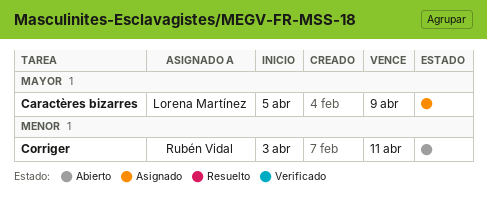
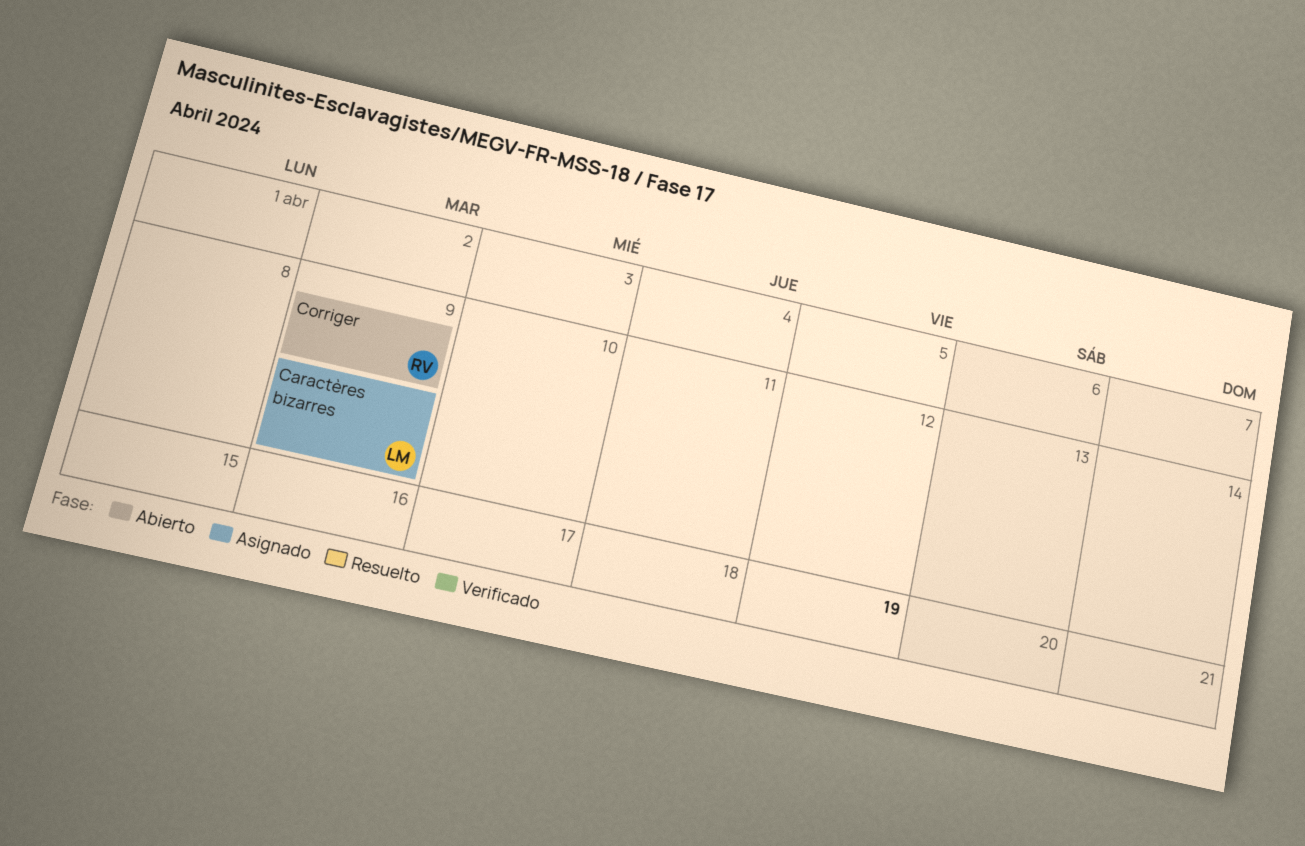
Corriger, due: Apr 11 -> Apr 9

